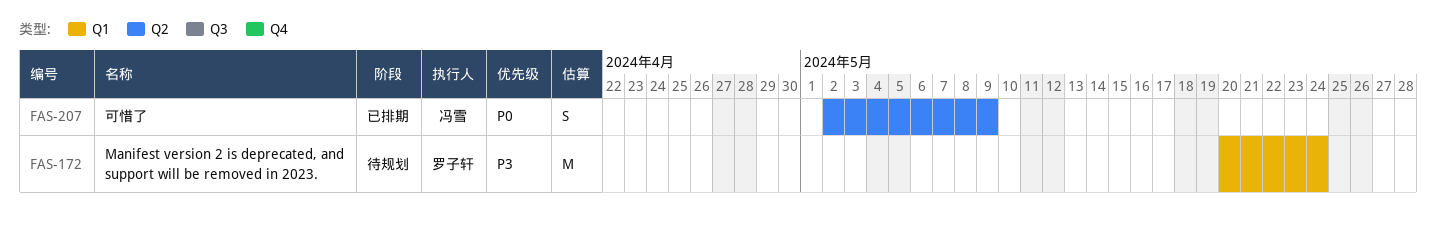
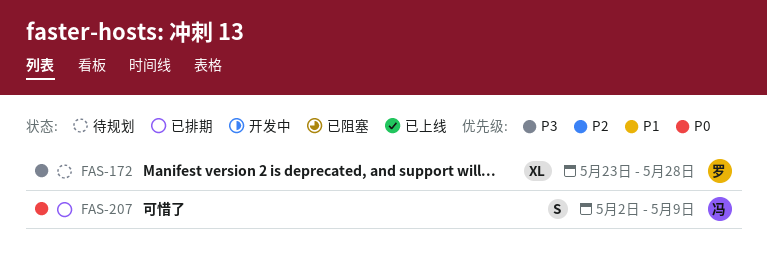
FAS-172, estimate: M -> XL
FAS-172, start: May 20 -> May 23
FAS-172, due: May 24 -> May 28

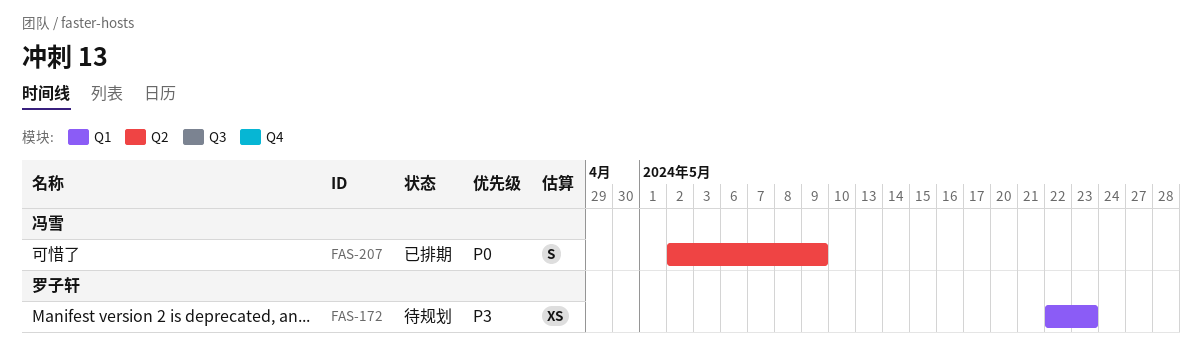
FAS-172, estimate: XL -> XS
FAS-172, start: May 23 -> May 22
FAS-172, due: May 28 -> May 23

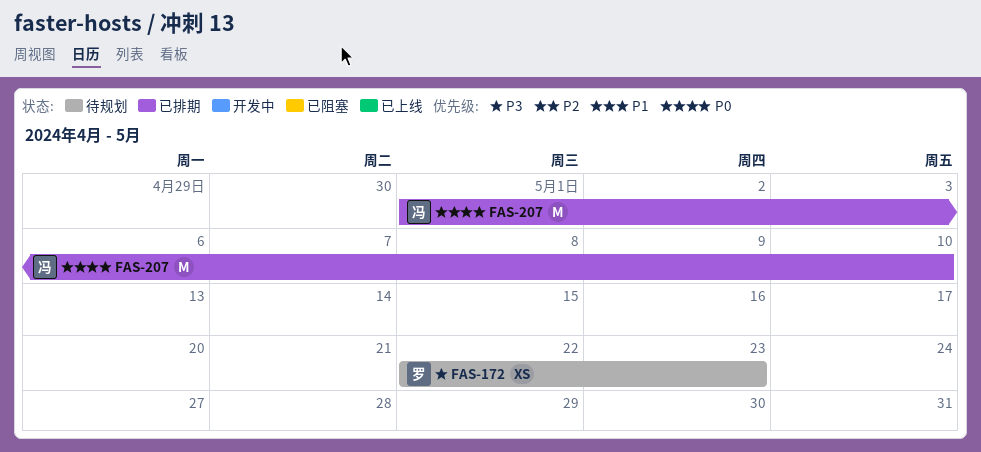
FAS-207, estimate: S -> M
FAS-207, start: May 2 -> May 1
FAS-207, due: May 9 -> May 10

